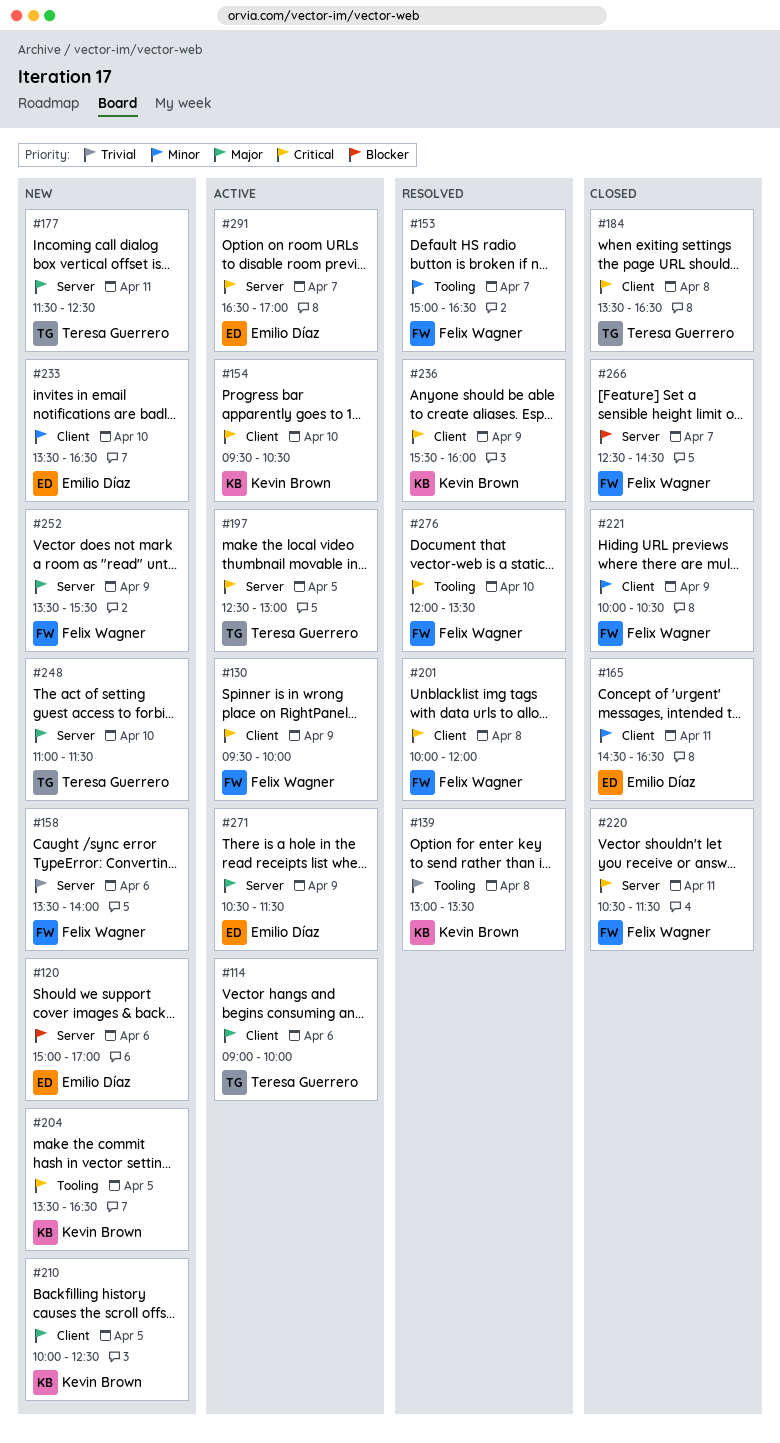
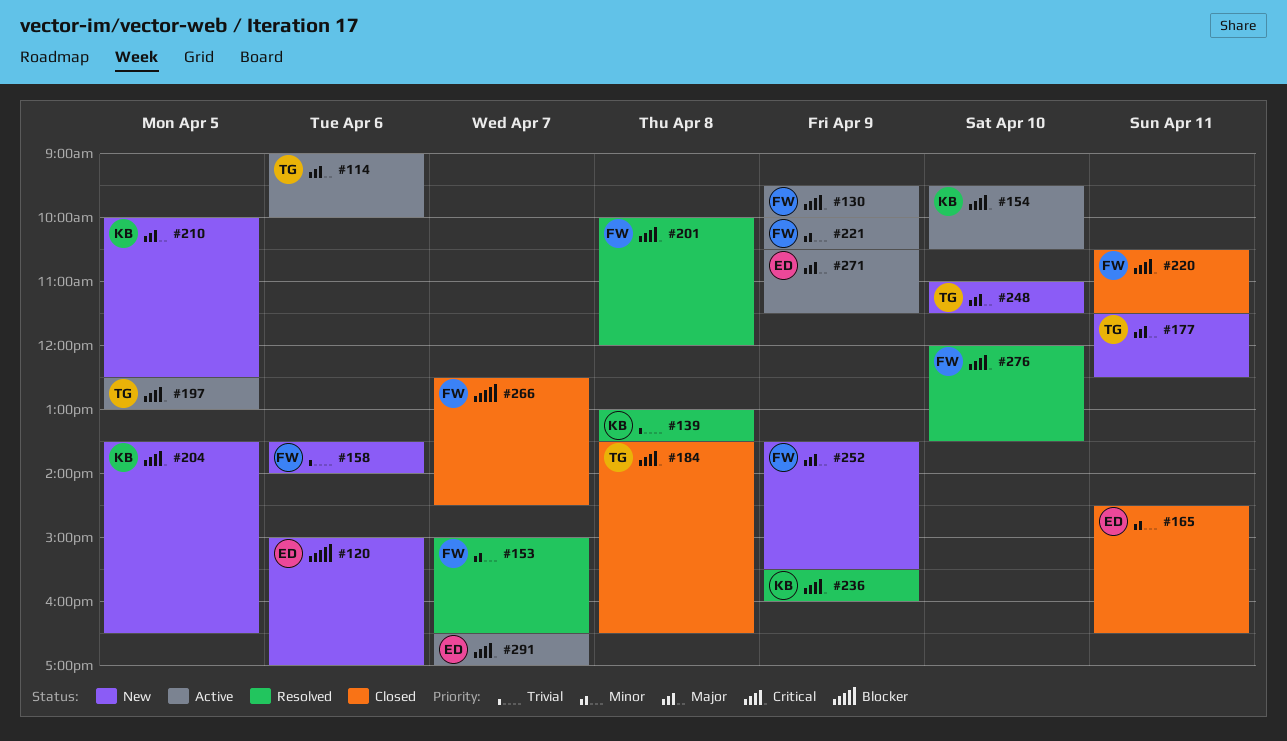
#221, status: Closed -> Active
#233: present -> none

